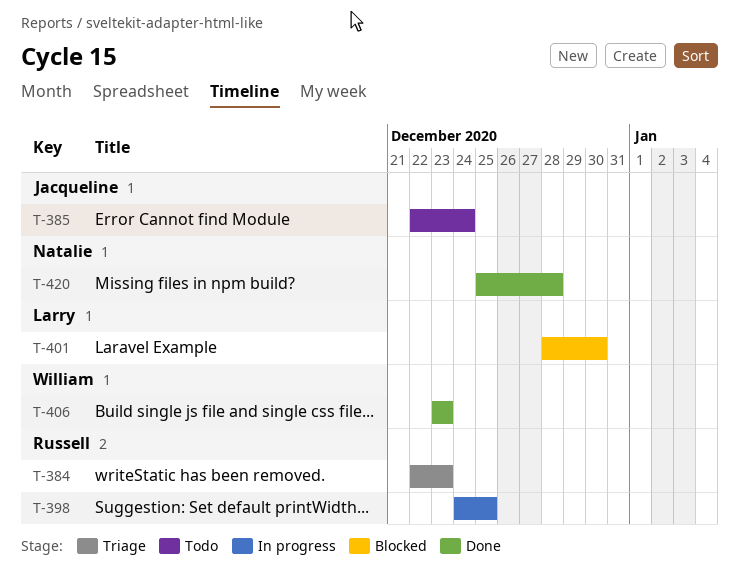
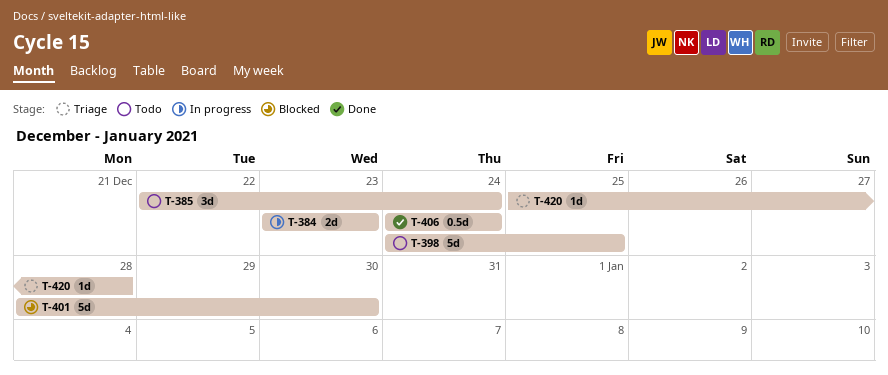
T-384, status: Triage -> In progress
T-384, start: Dec 22 -> Dec 23
T-398, status: In progress -> Todo
T-406, start: Dec 23 -> Dec 24
T-406, due: Dec 23 -> Dec 24
T-420, status: Done -> Triage

